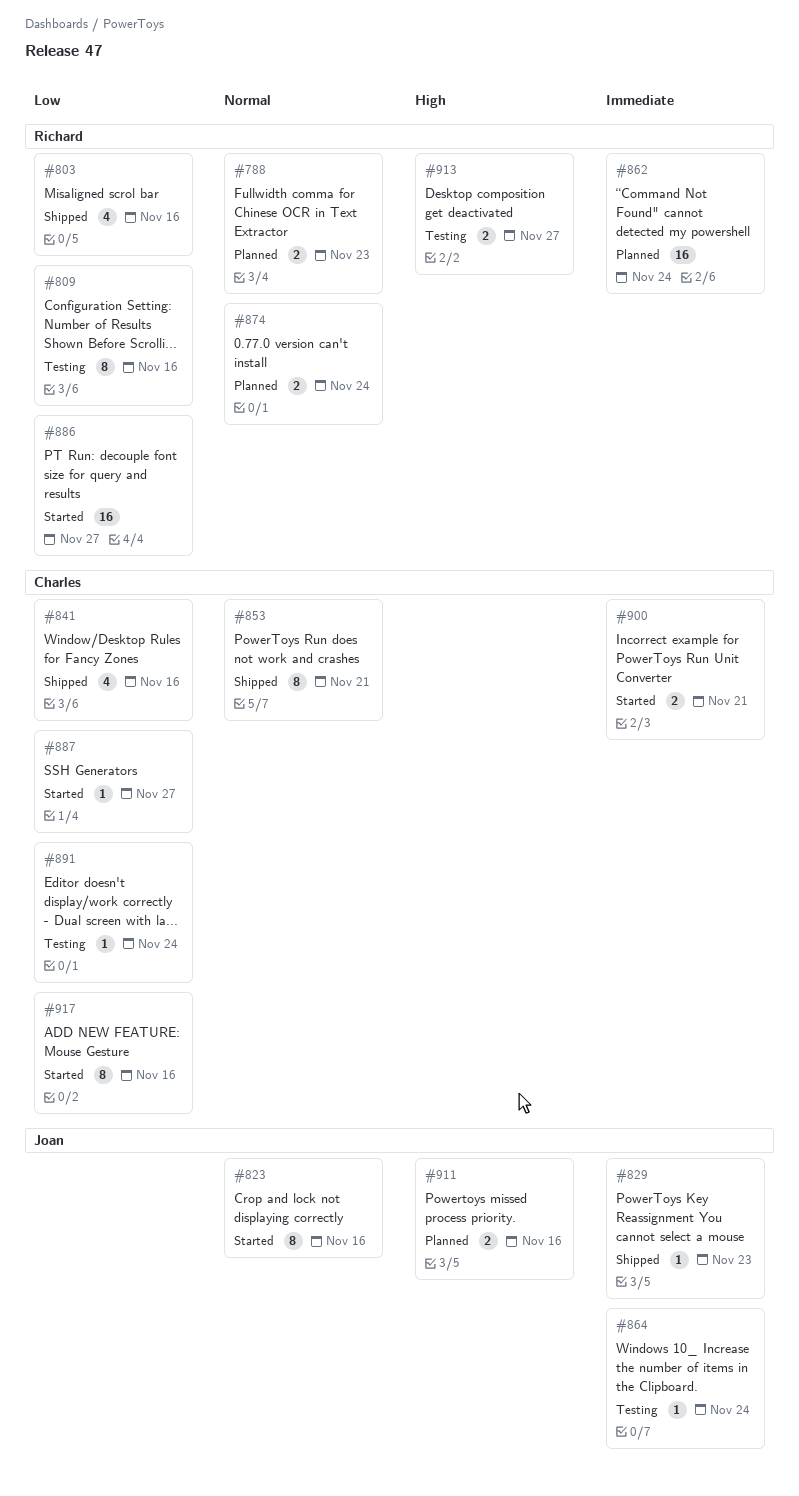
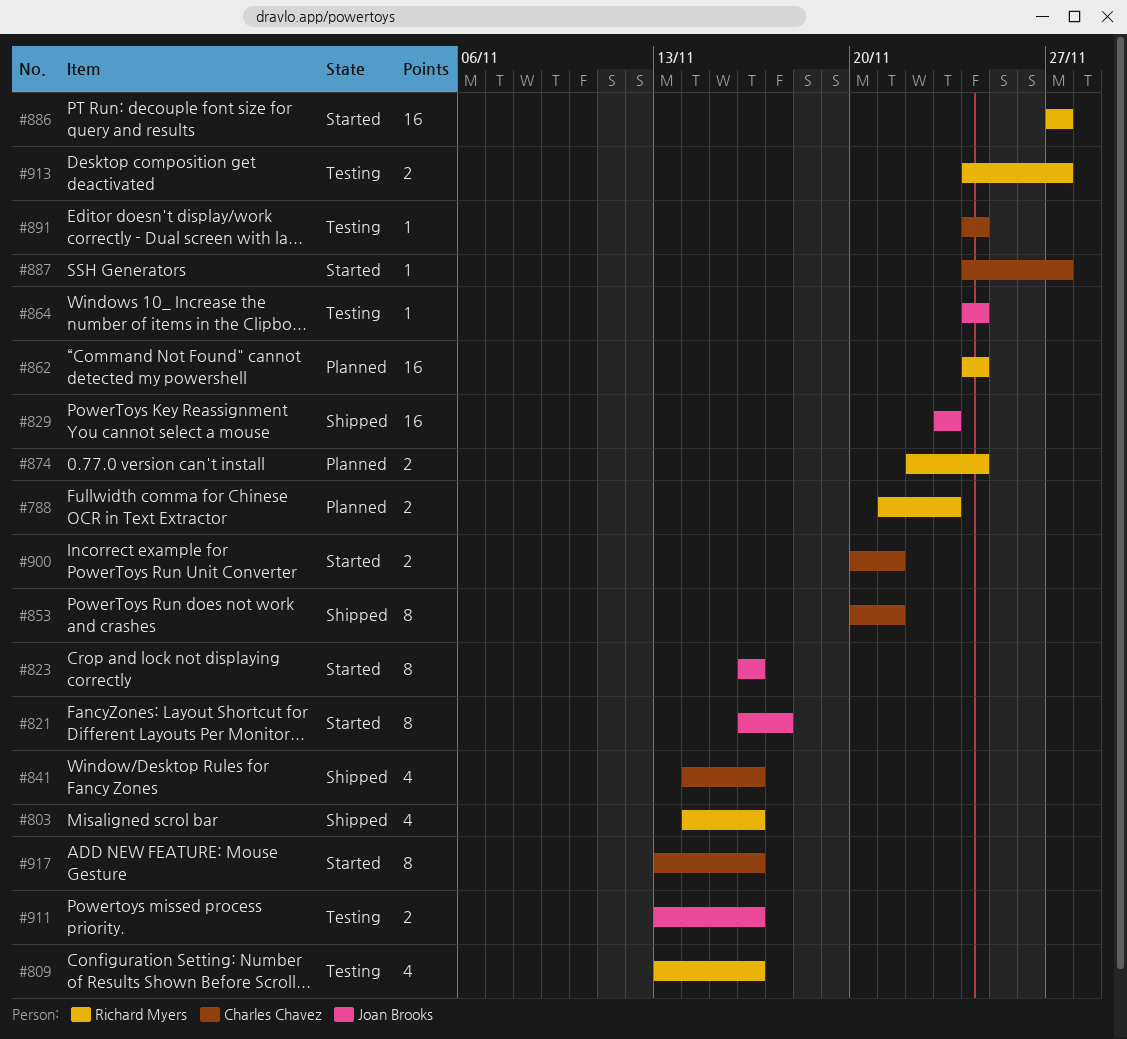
#809, estimate: 8 -> 4
#821: none -> present
#829, estimate: 1 -> 16
#911, status: Planned -> Testing

